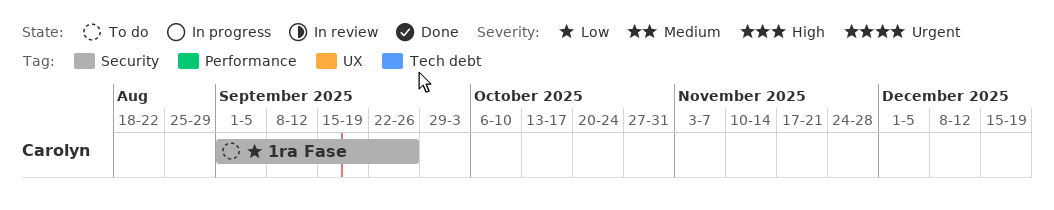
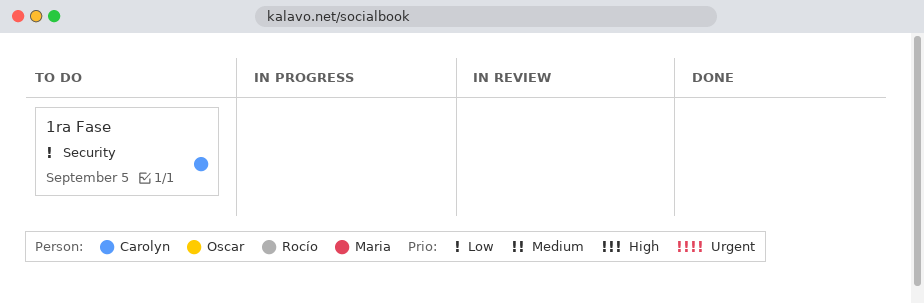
1ra Fase, due: Sep 26 -> Sep 5

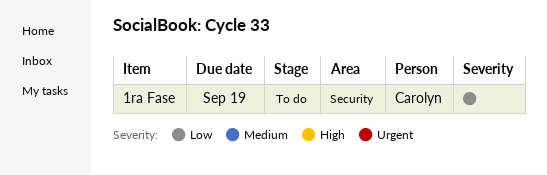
1ra Fase, due: Sep 5 -> Sep 19

